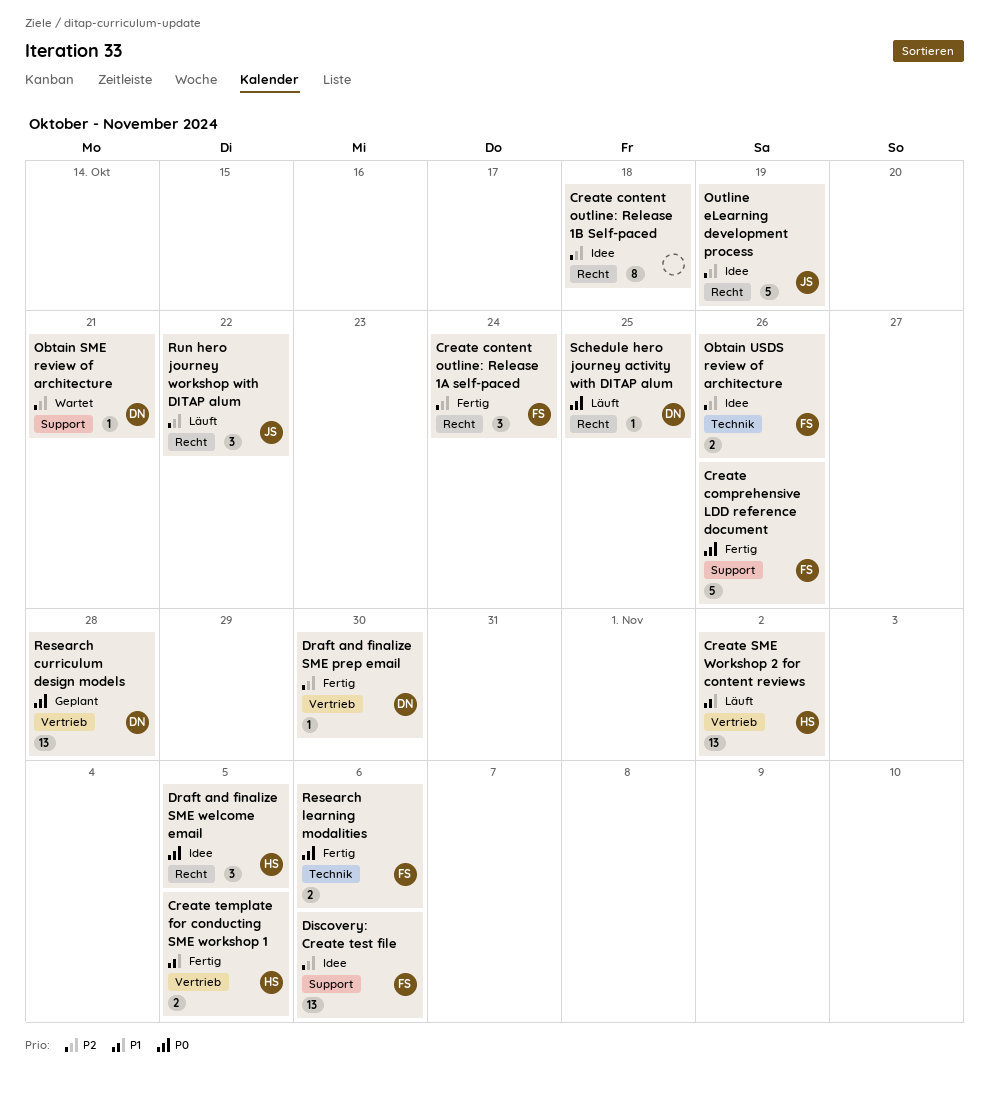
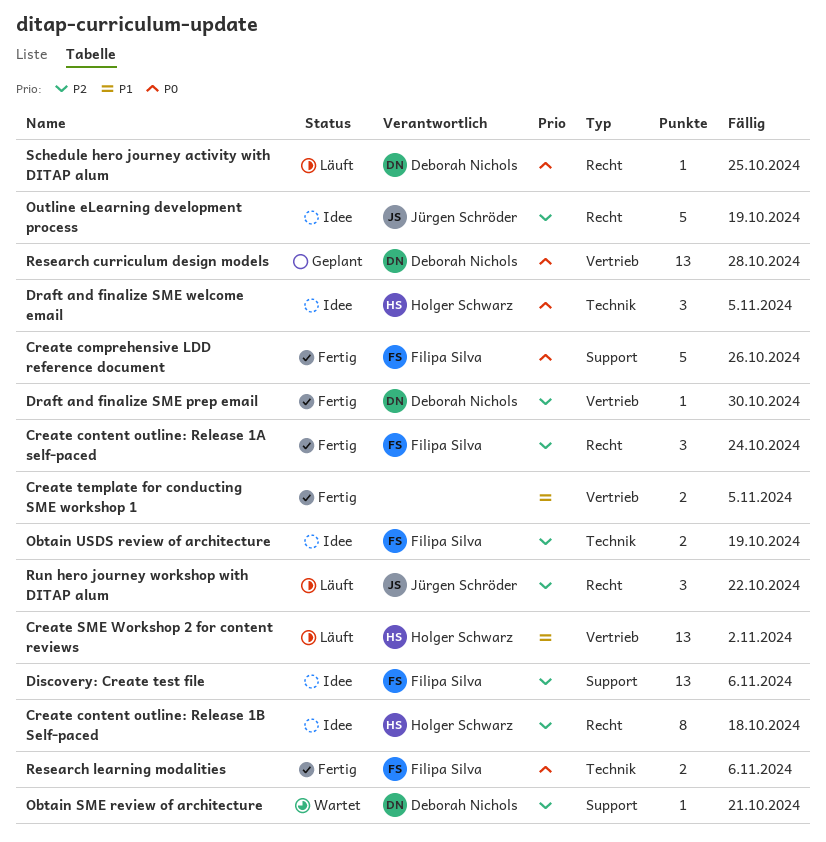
Create content outline: Release 1B Self-paced, owner: none -> Holger Schwarz
Create template for conducting SME workshop 1, owner: Holger Schwarz -> none
Draft and finalize SME welcome email, label: Recht -> Technik
Obtain USDS review of architecture, due: Oct 26 -> Oct 19

